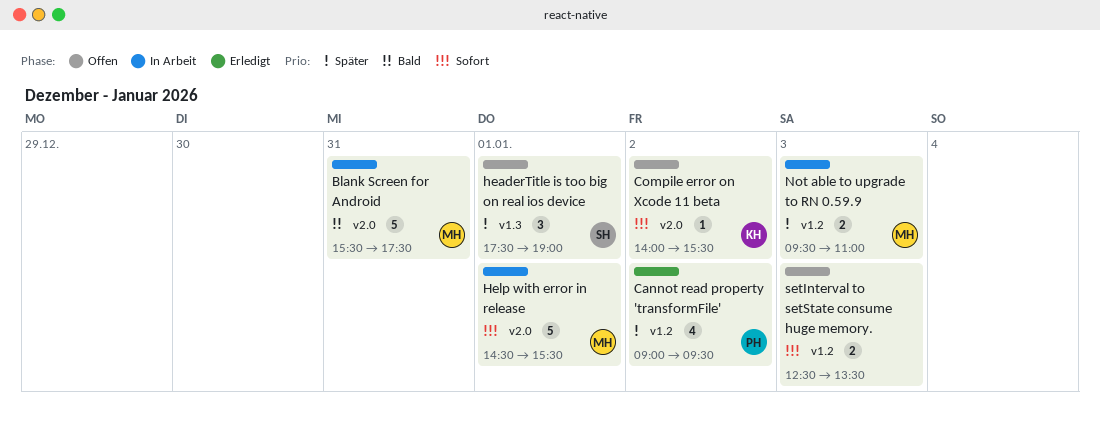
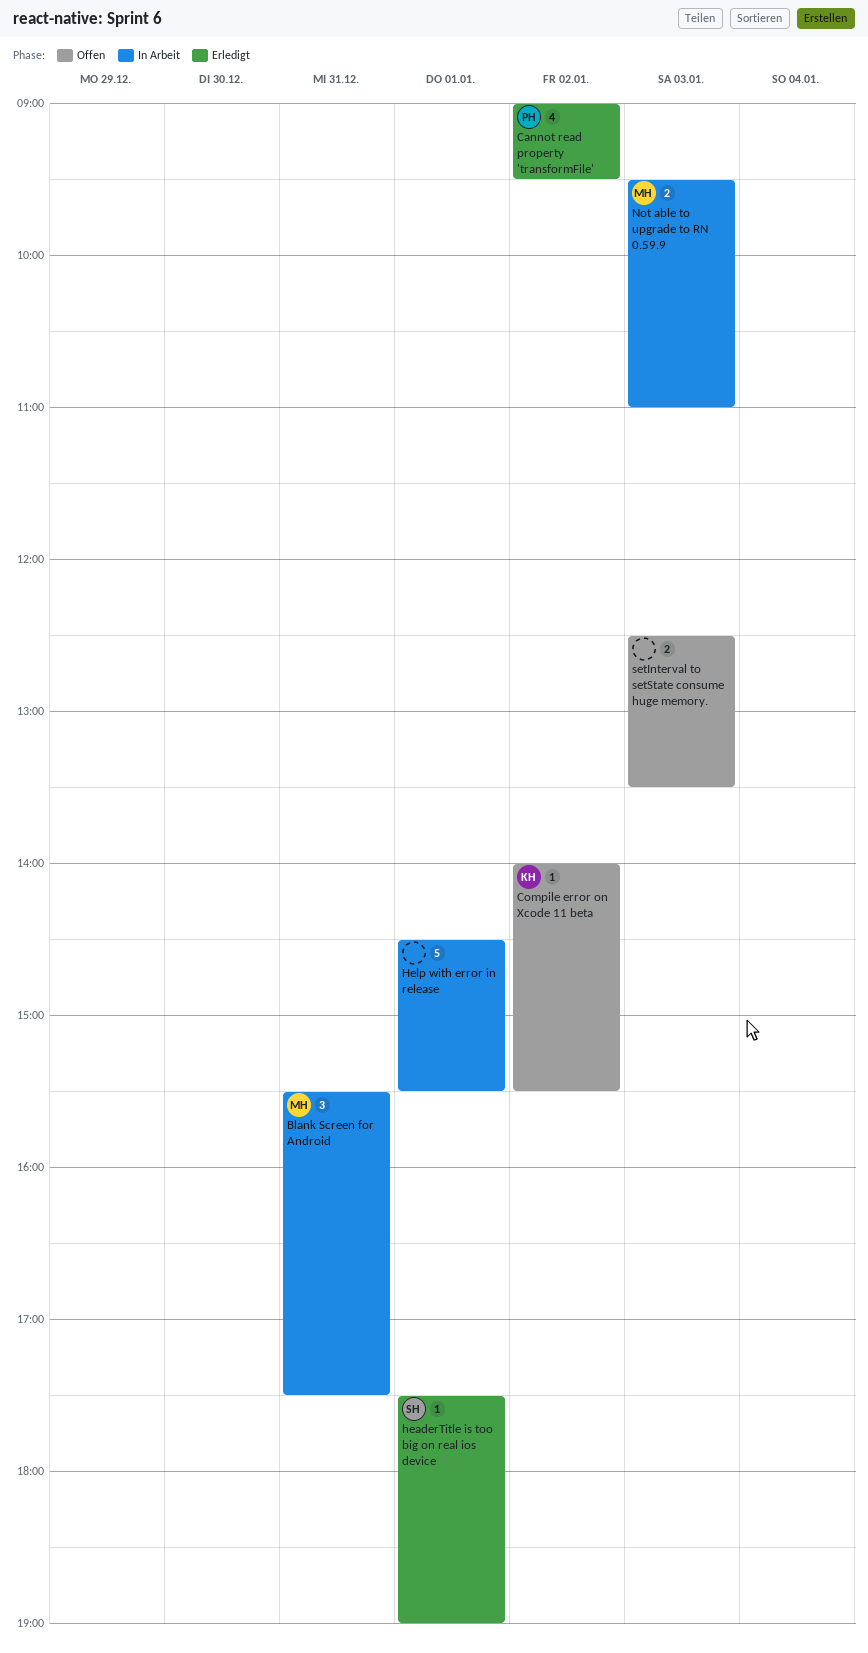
Blank Screen for Android, estimate: 5 -> 3
headerTitle is too big on real ios device, status: Offen -> Erledigt
headerTitle is too big on real ios device, estimate: 3 -> 1
Help with error in release, owner: MH -> none

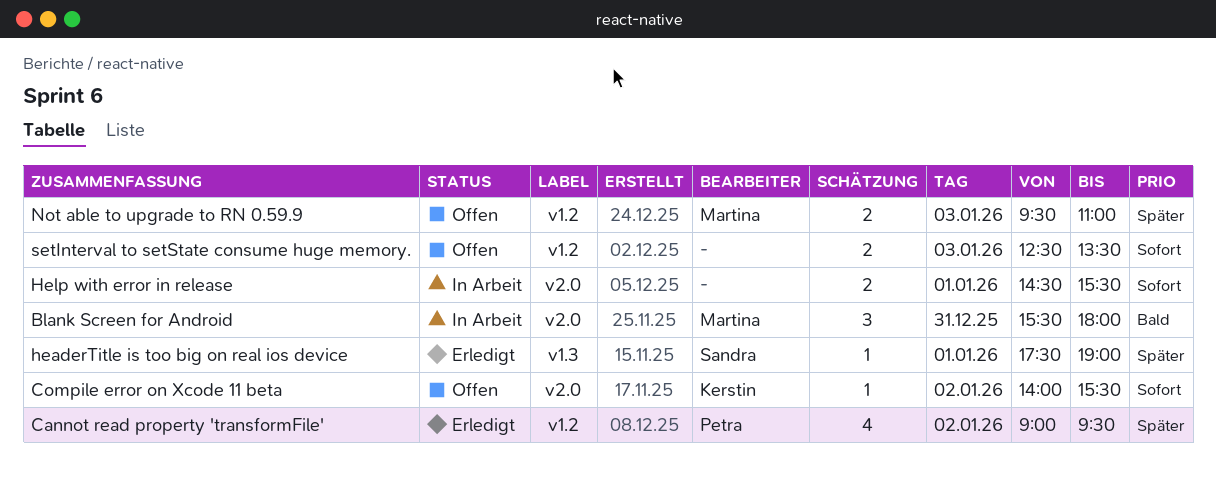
Blank Screen for Android, ends: 17:30 -> 18:00
Help with error in release, estimate: 5 -> 2
Not able to upgrade to RN 0.59.9, status: In Arbeit -> Offen

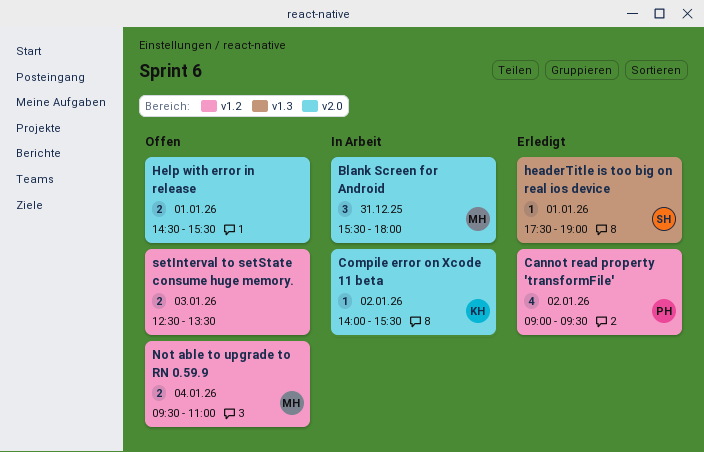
Compile error on Xcode 11 beta, status: Offen -> In Arbeit
Help with error in release, status: In Arbeit -> Offen
Not able to upgrade to RN 0.59.9, day: Jan 3 -> Jan 4

